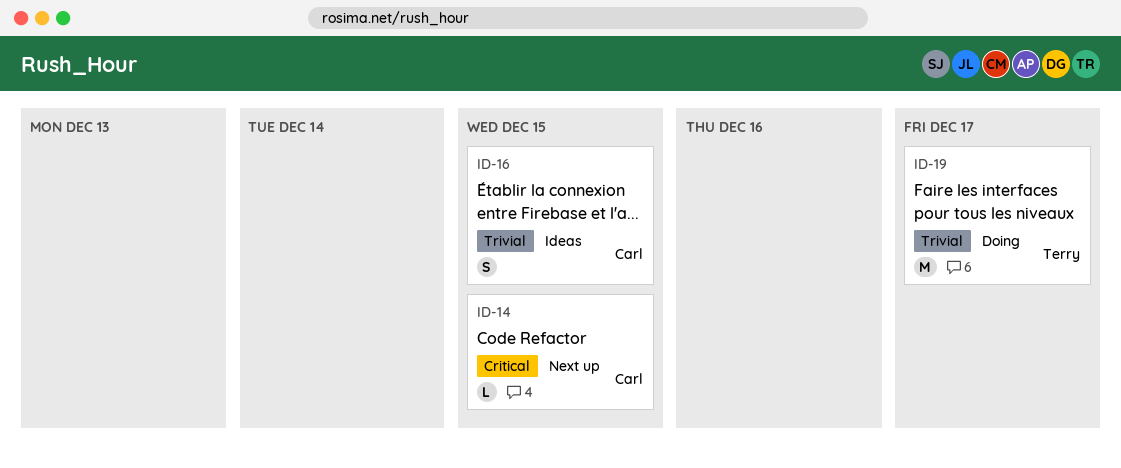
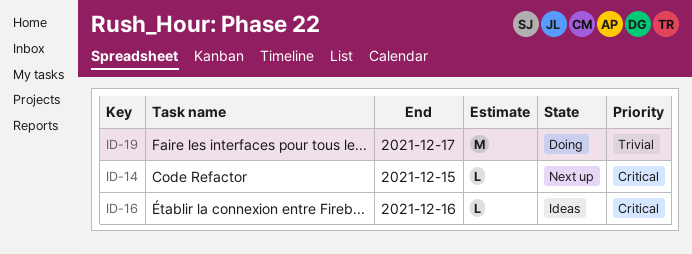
ID-16, priority: Trivial -> Critical
ID-16, estimate: S -> L
ID-16, due: Dec 15 -> Dec 16

